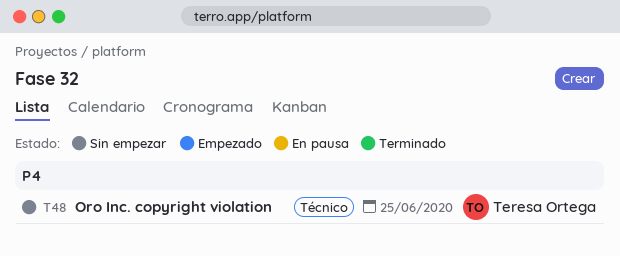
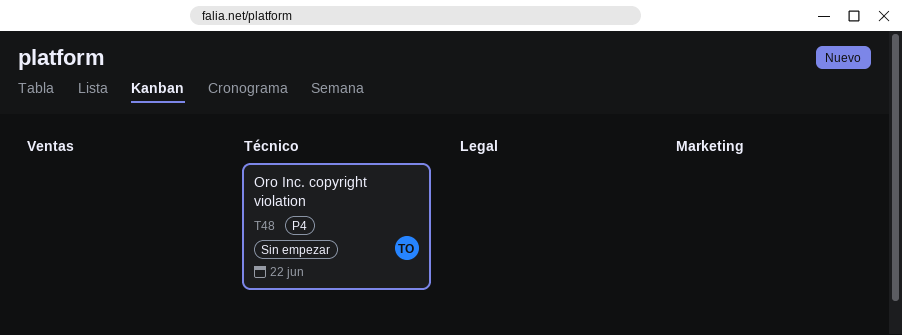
T48, due: Jun 25 -> Jun 22

